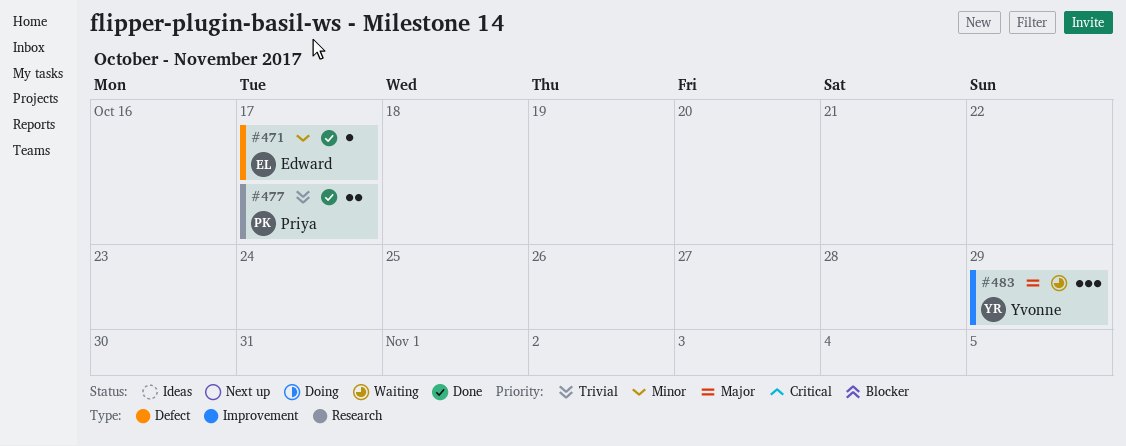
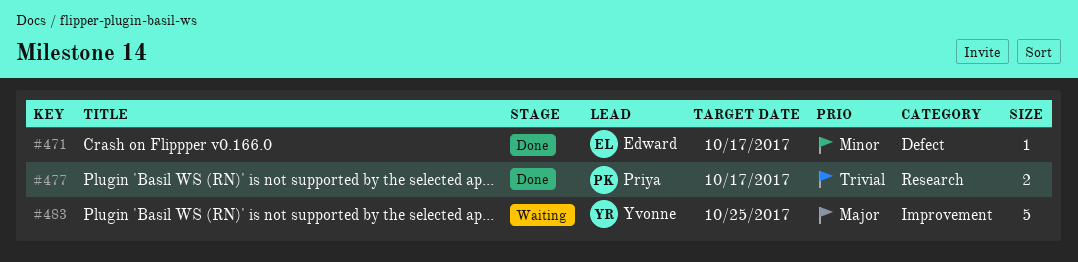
#483, estimate: 3 -> 5
#483, due: Oct 29 -> Oct 25

